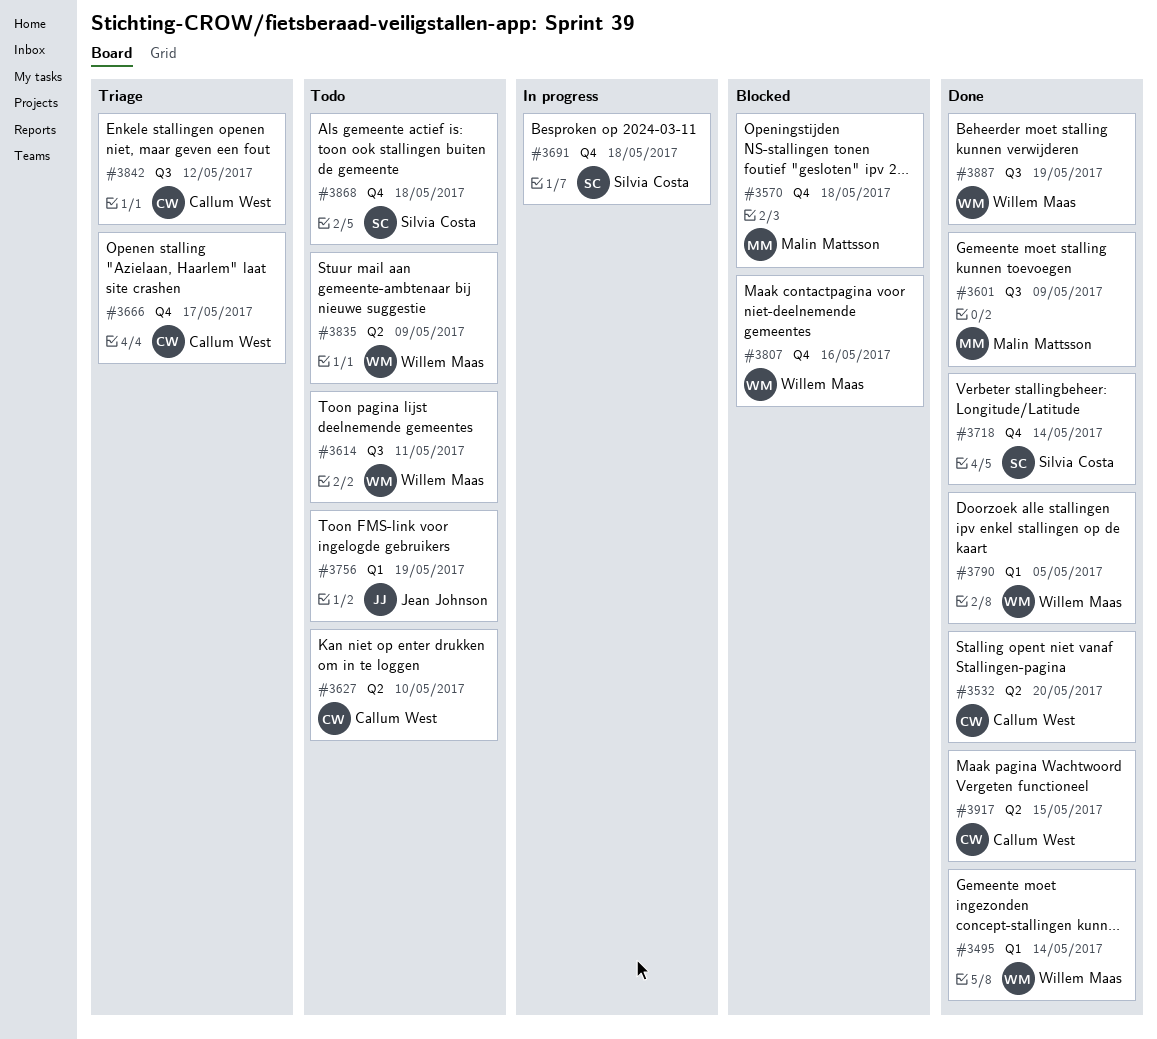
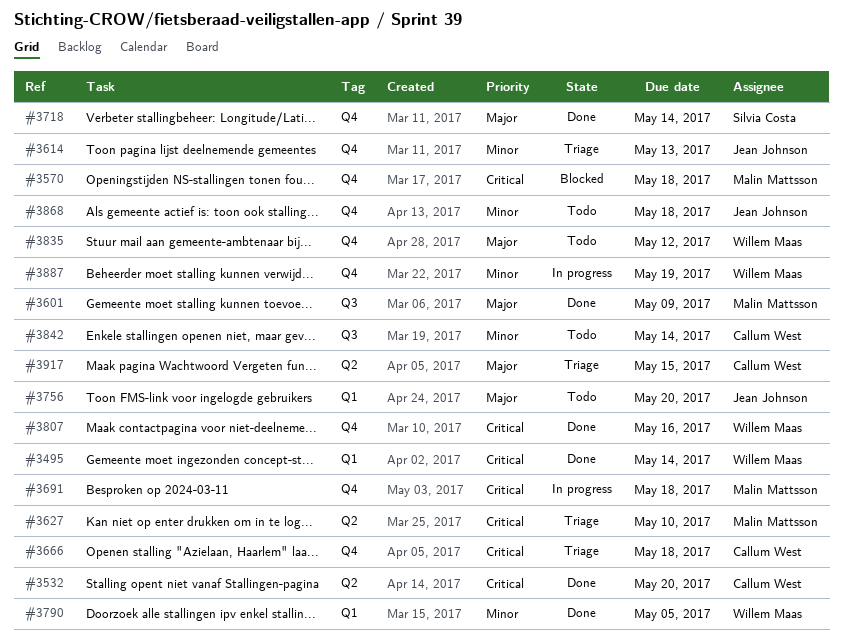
#3614, status: Todo -> Triage
#3614, owner: Willem Maas -> Jean Johnson
#3614, label: Q3 -> Q4
#3614, due: May 11 -> May 13
#3627, status: Todo -> Triage
#3627, owner: Callum West -> Malin Mattsson
#3666, due: May 17 -> May 18
#3691, owner: Silvia Costa -> Malin Mattsson
#3756, due: May 19 -> May 20
#3807, status: Blocked -> Done
#3835, label: Q2 -> Q4
#3835, due: May 9 -> May 12
#3842, status: Triage -> Todo
#3842, due: May 12 -> May 14
#3868, owner: Silvia Costa -> Jean Johnson
#3887, status: Done -> In progress
#3887, label: Q3 -> Q4
#3917, status: Done -> Triage

